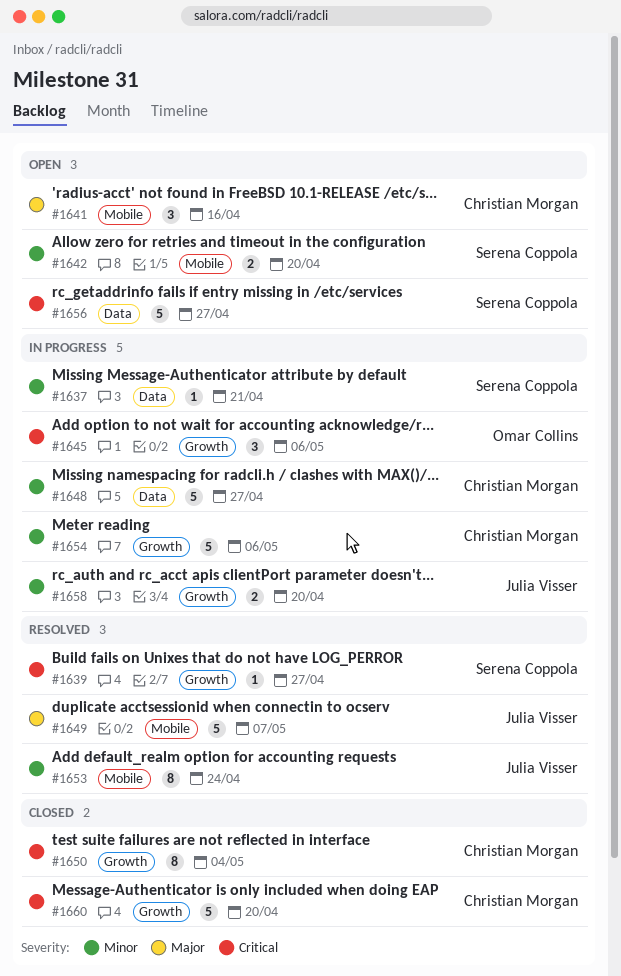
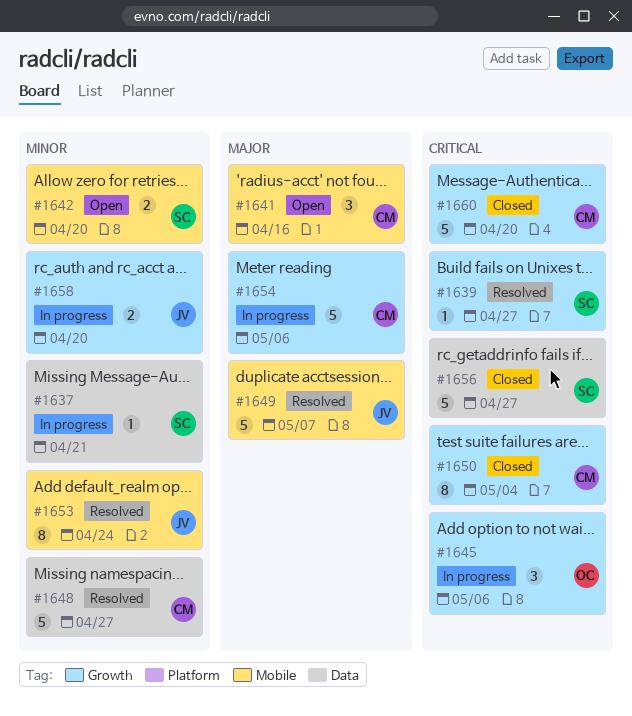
#1648, status: In progress -> Resolved
#1654, priority: Minor -> Major
#1656, status: Open -> Closed

